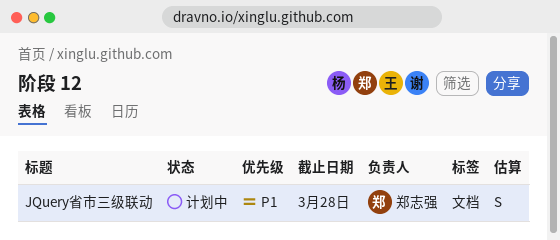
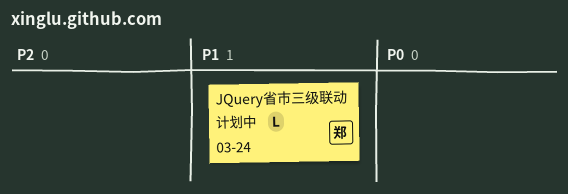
JQuery省市三级联动, estimate: S -> L
JQuery省市三级联动, due: Mar 28 -> Mar 24

